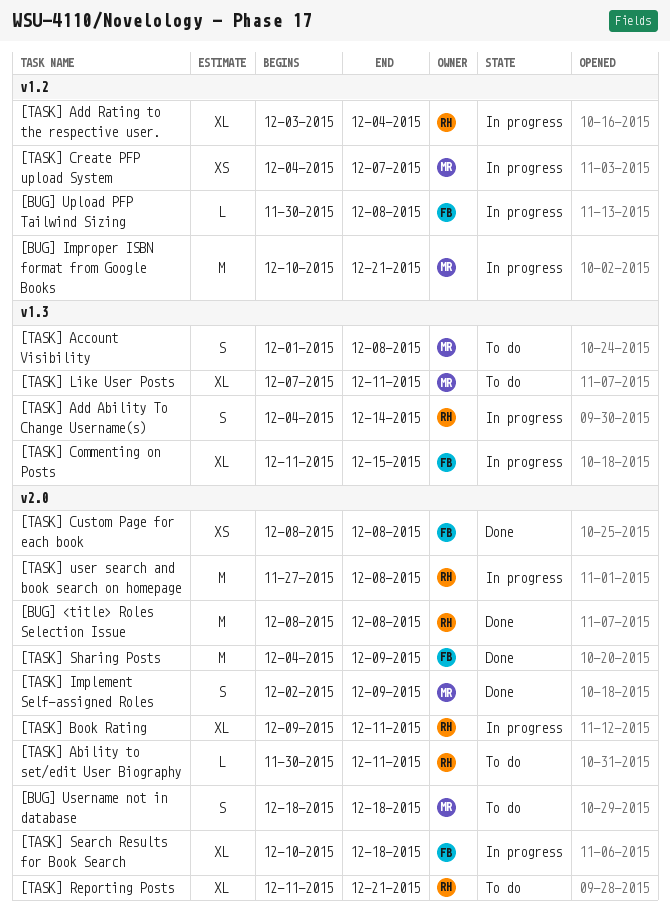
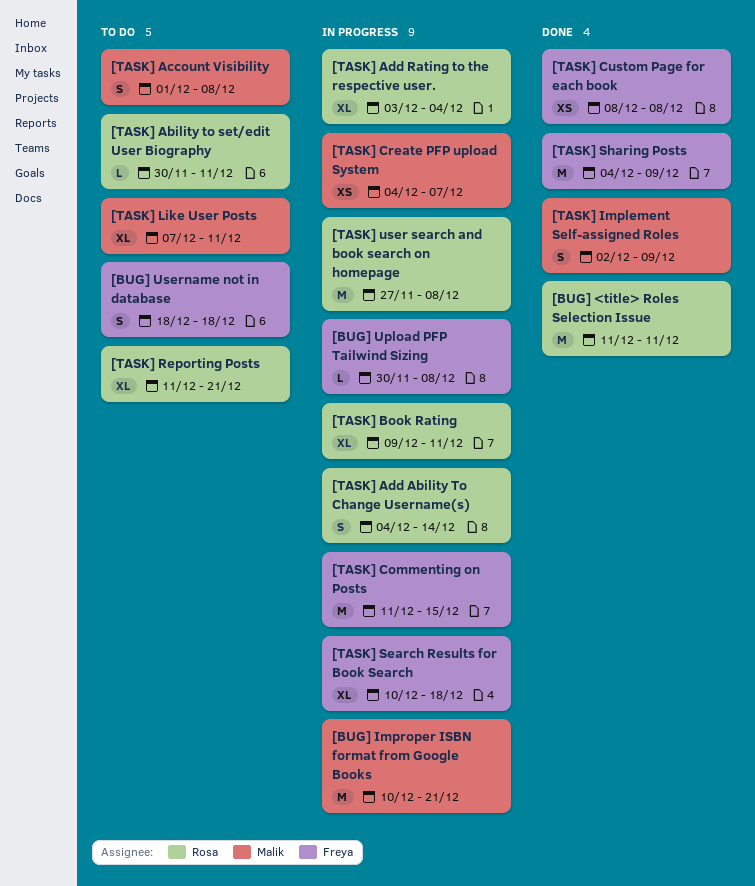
[BUG] <title> Roles Selection Issue, start: Dec 8 -> Dec 11
[BUG] <title> Roles Selection Issue, due: Dec 8 -> Dec 11
[BUG] Username not in database, owner: Malik -> Freya
[TASK] Commenting on Posts, estimate: XL -> M

